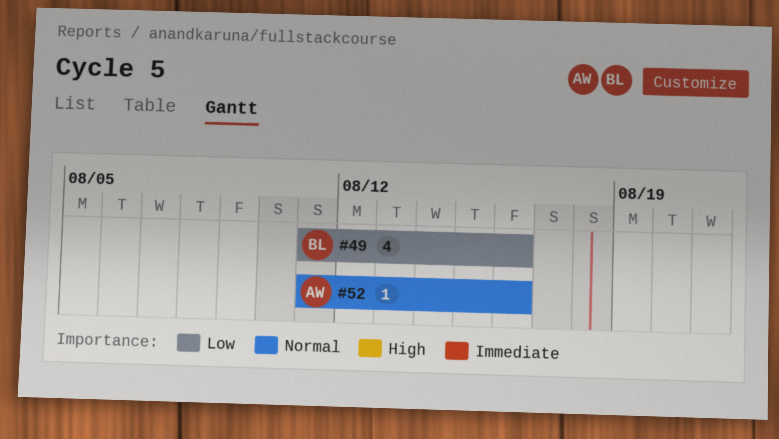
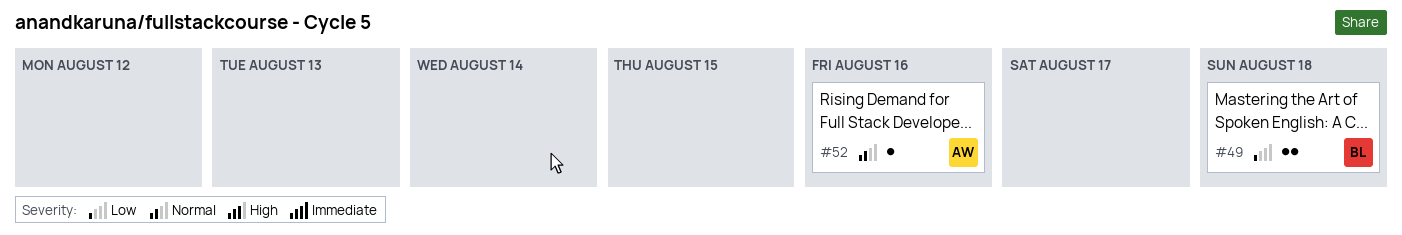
#49, estimate: 4 -> 2
#49, due: Aug 16 -> Aug 18

